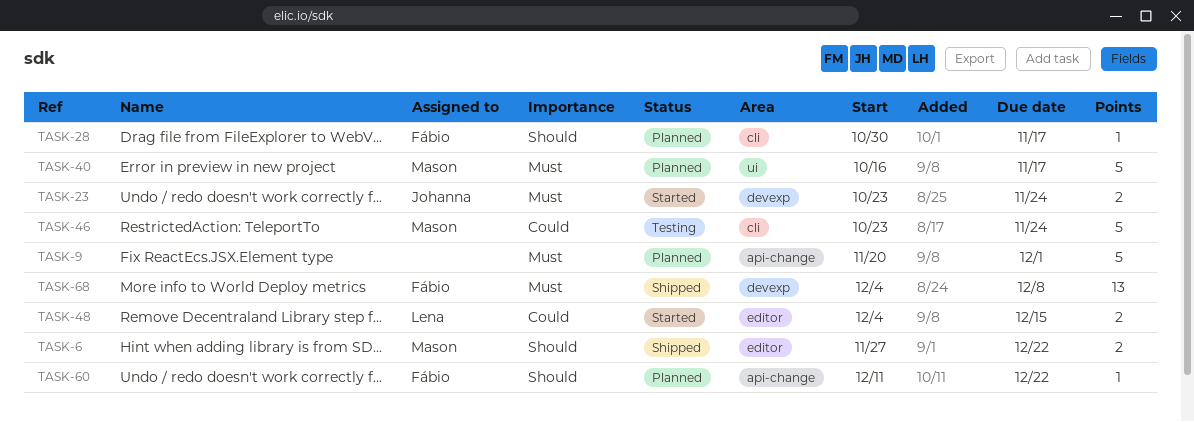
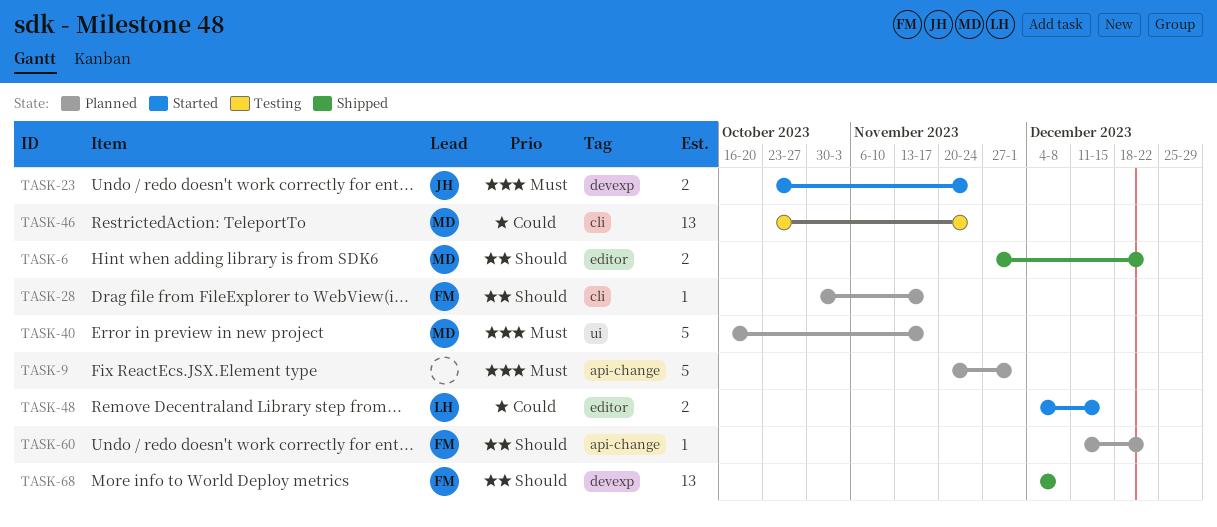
TASK-46, estimate: 5 -> 13
TASK-68, priority: Must -> Should

